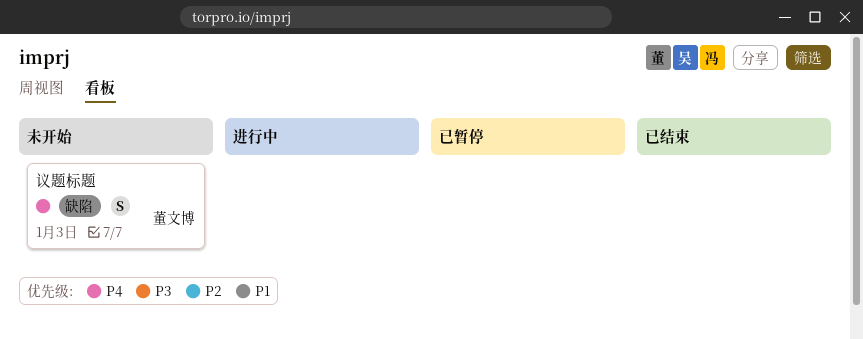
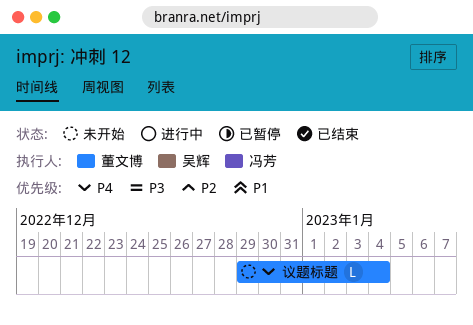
议题标题, estimate: S -> L
议题标题, due: Jan 3 -> Jan 4

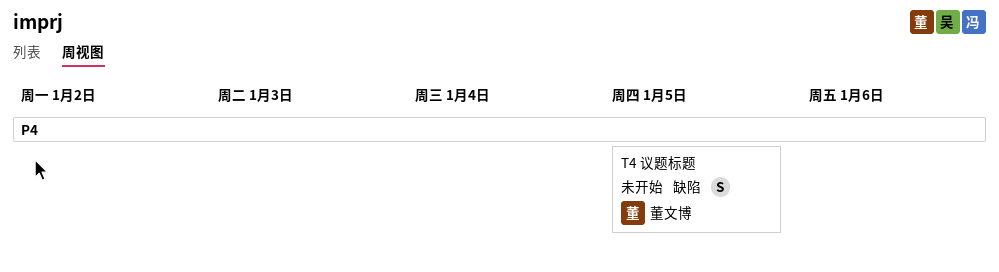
议题标题, estimate: L -> S
议题标题, due: Jan 4 -> Jan 5

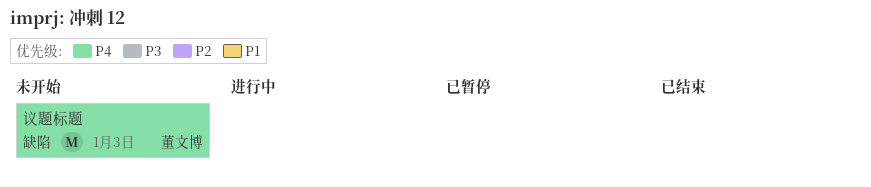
议题标题, estimate: S -> M
议题标题, due: Jan 5 -> Jan 3

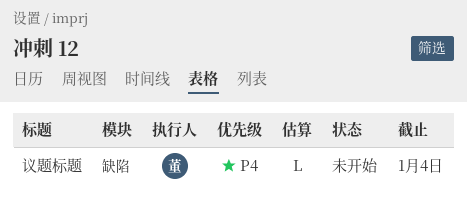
议题标题, estimate: M -> L
议题标题, due: Jan 3 -> Jan 4

